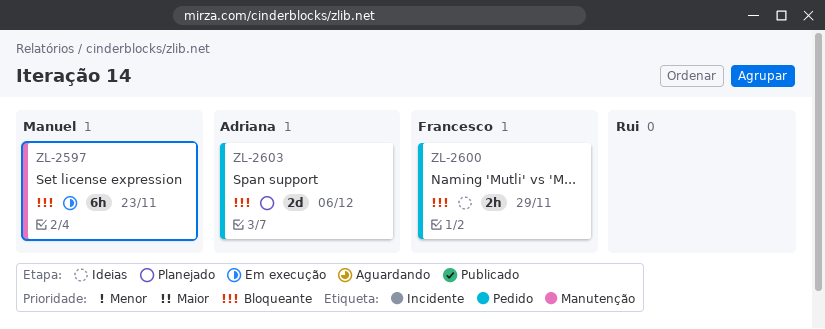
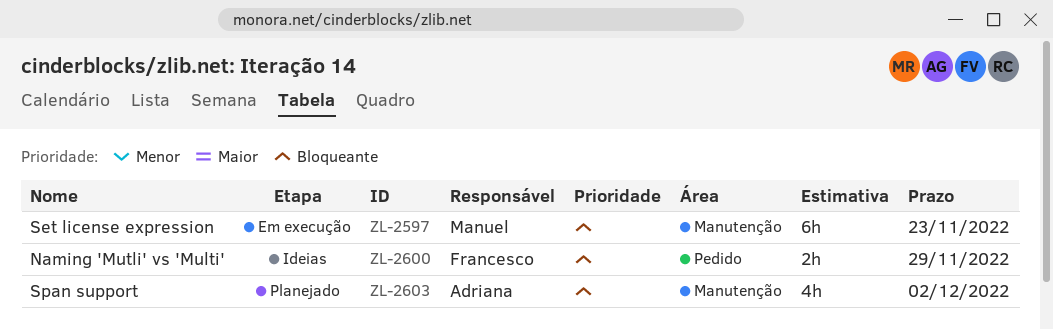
ZL-2603, label: Pedido -> Manutenção
ZL-2603, estimate: 2d -> 4h
ZL-2603, due: Dec 6 -> Dec 2

